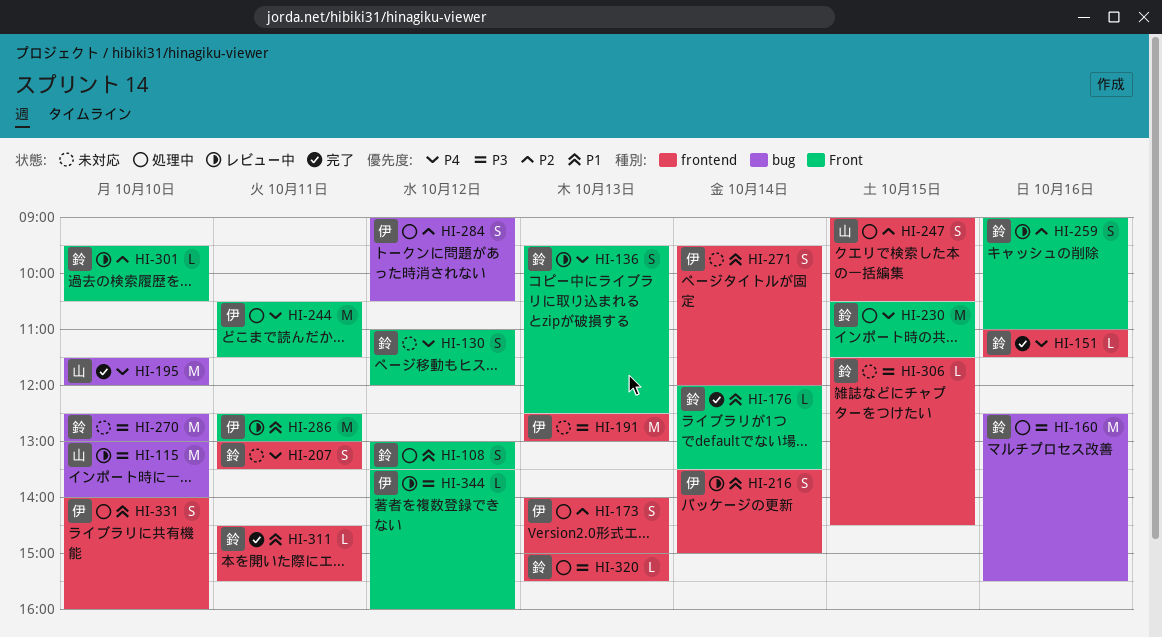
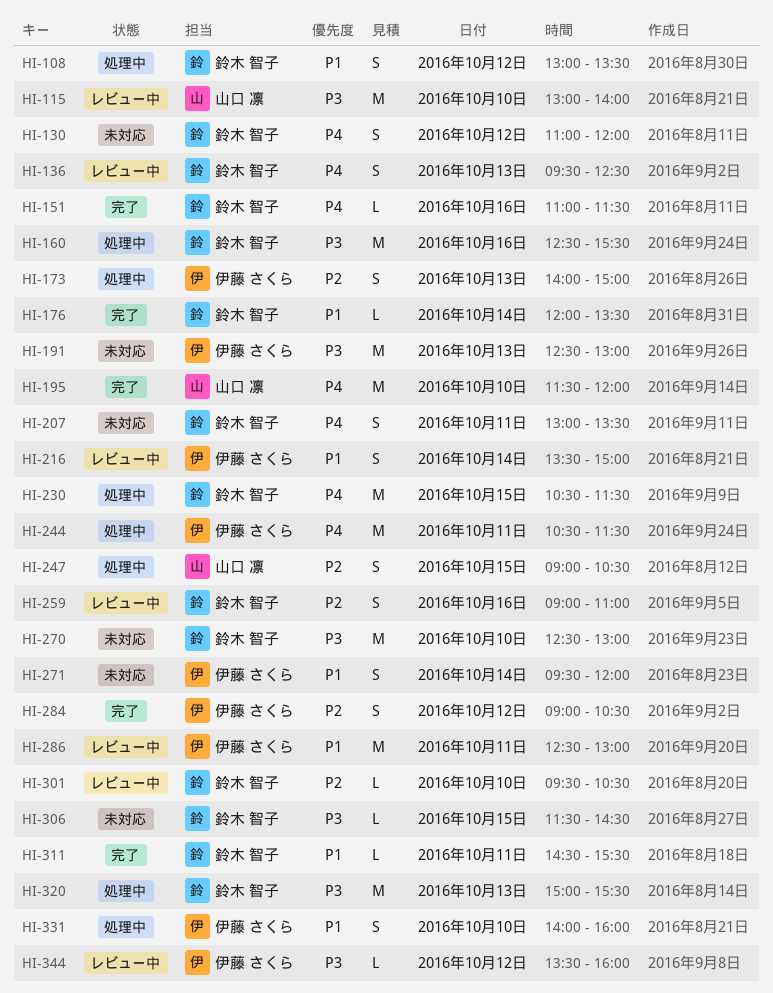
HI-284, status: 処理中 -> 完了
HI-320, estimate: L -> M

